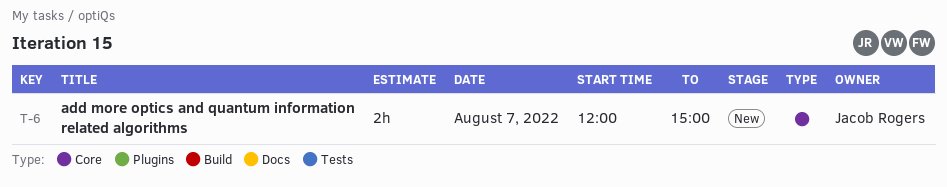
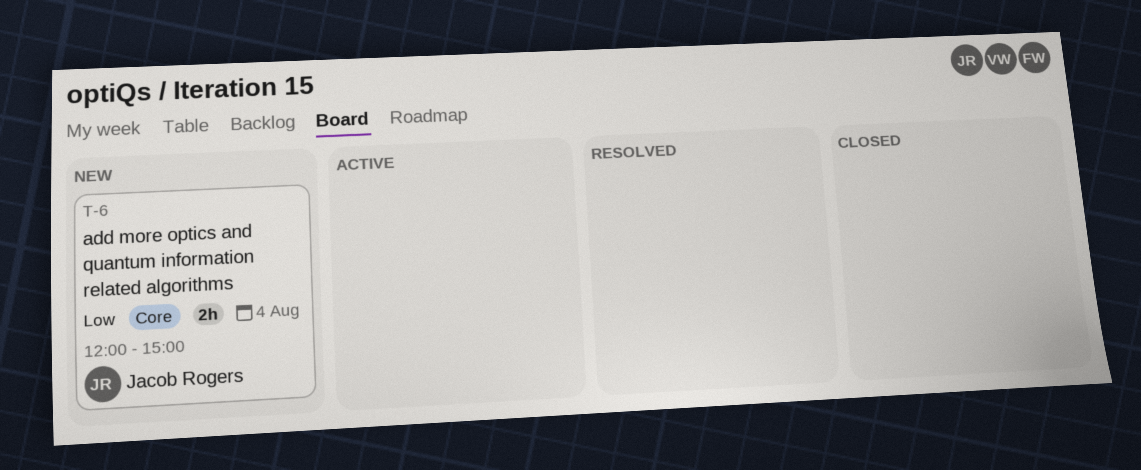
T-6, day: Aug 7 -> Aug 4

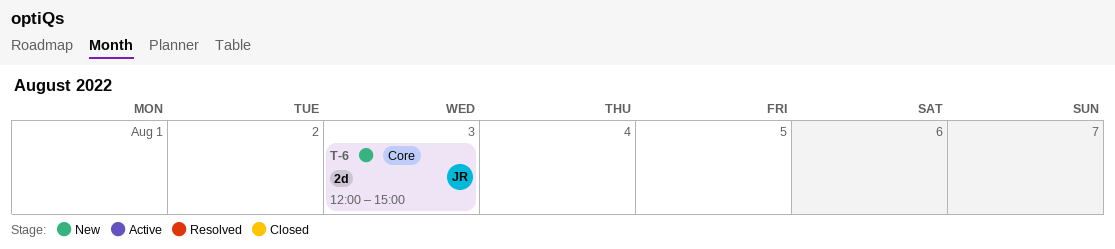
T-6, estimate: 2h -> 2d
T-6, day: Aug 4 -> Aug 3

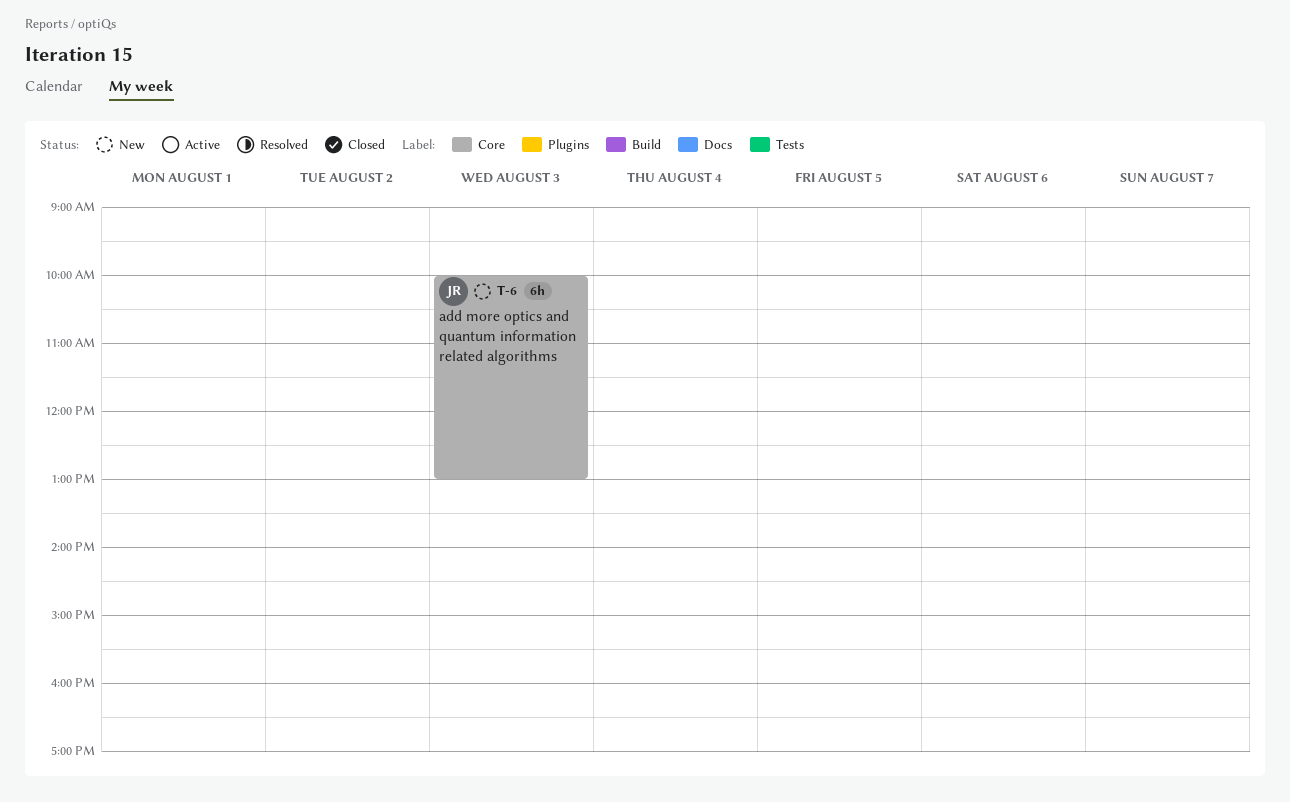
T-6, estimate: 2d -> 6h
T-6, begins: 12:00 -> 10:00
T-6, ends: 15:00 -> 13:00

